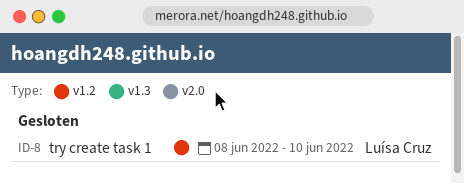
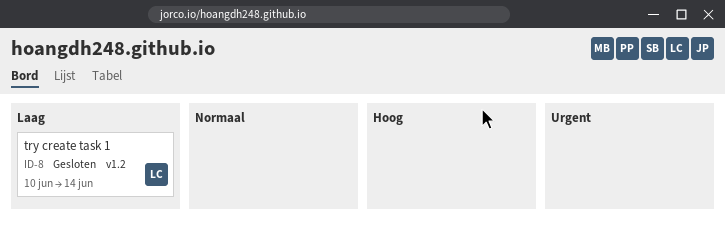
ID-8, start: Jun 8 -> Jun 10
ID-8, due: Jun 10 -> Jun 14

